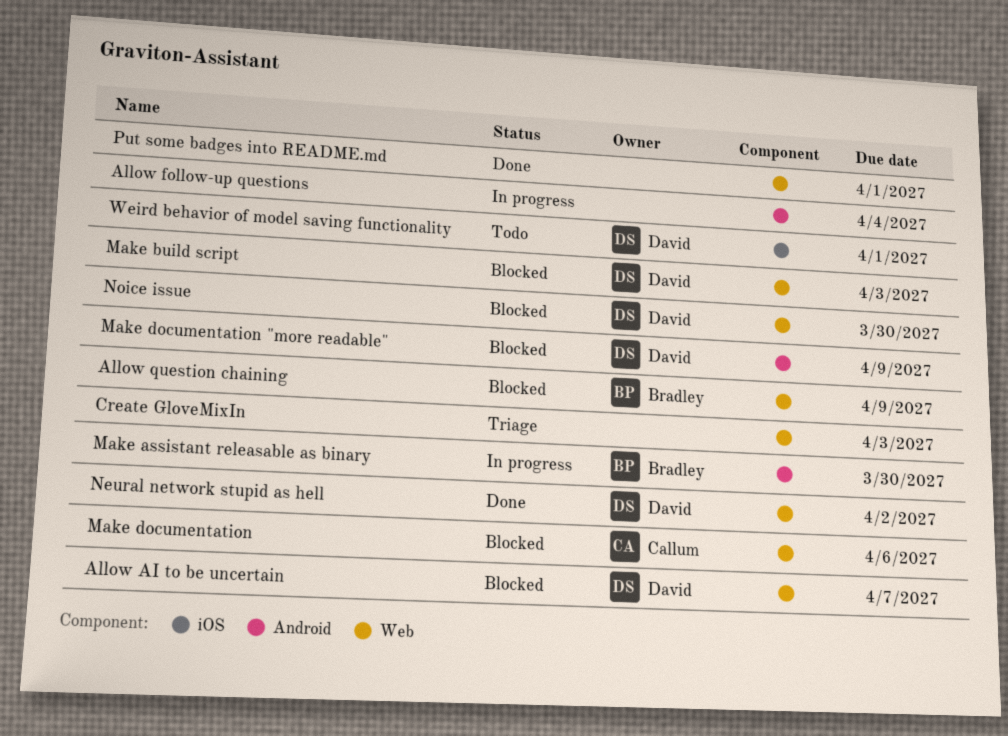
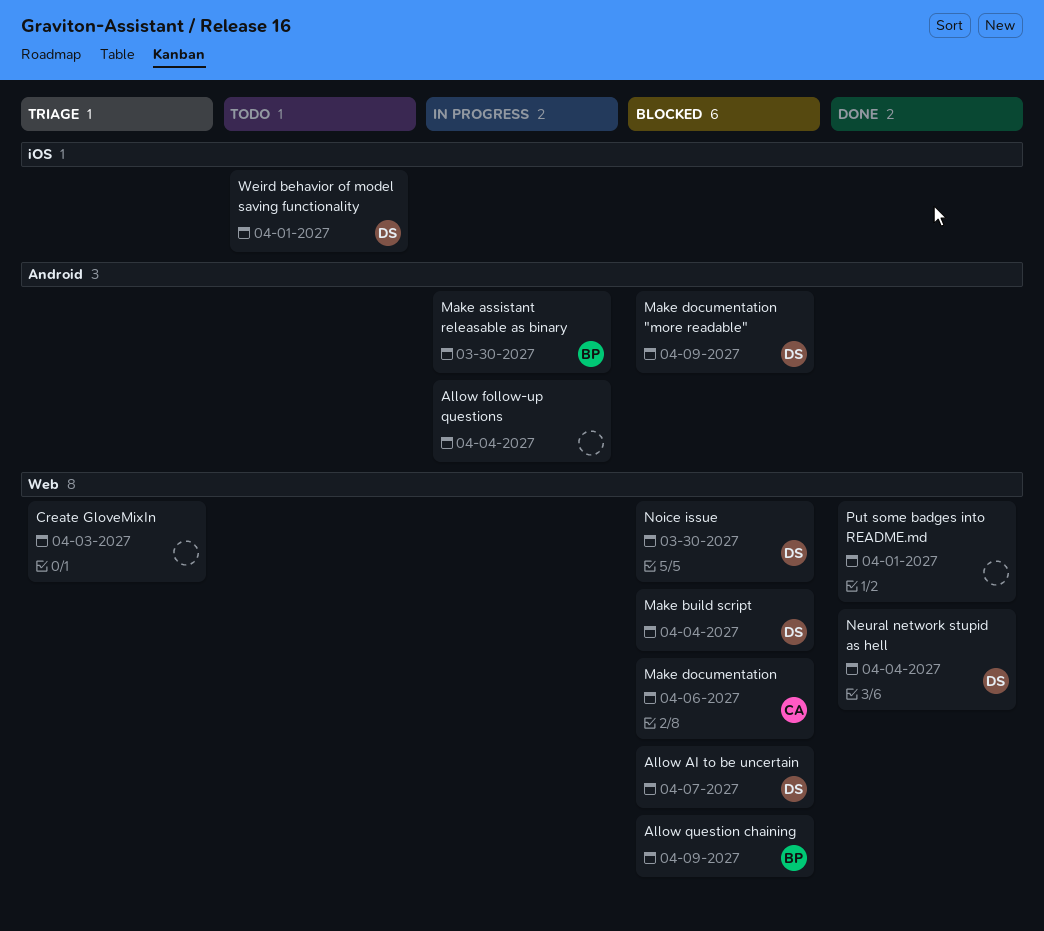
Make build script, due: Apr 3 -> Apr 4
Neural network stupid as hell, due: Apr 2 -> Apr 4

